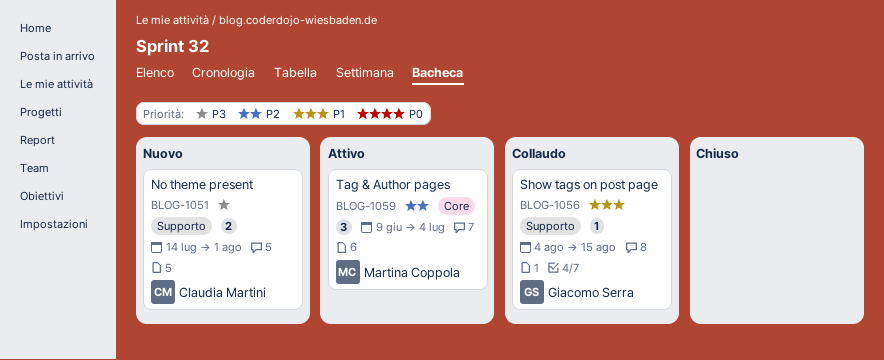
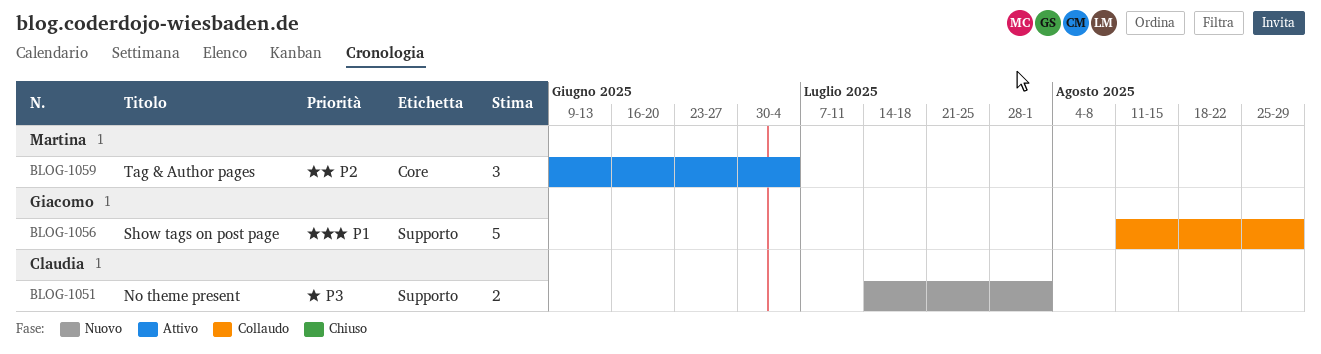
BLOG-1056, estimate: 1 -> 5
BLOG-1056, start: Aug 4 -> Aug 11
BLOG-1056, due: Aug 15 -> Aug 29

